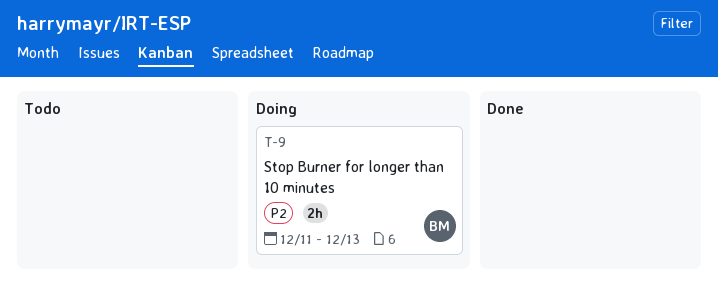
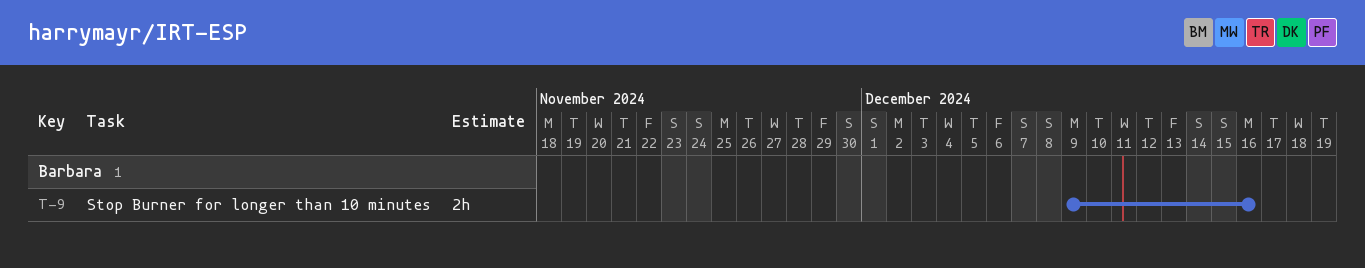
T-9, start: Dec 11 -> Dec 9
T-9, due: Dec 13 -> Dec 16

